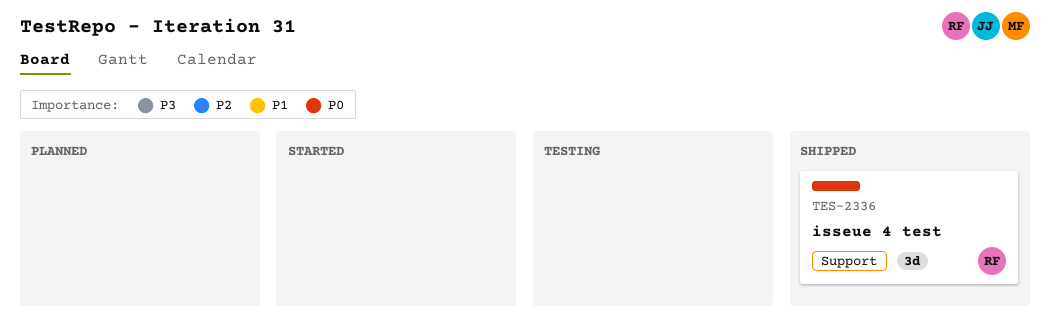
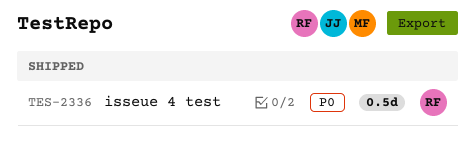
TES-2336, estimate: 3d -> 0.5d

